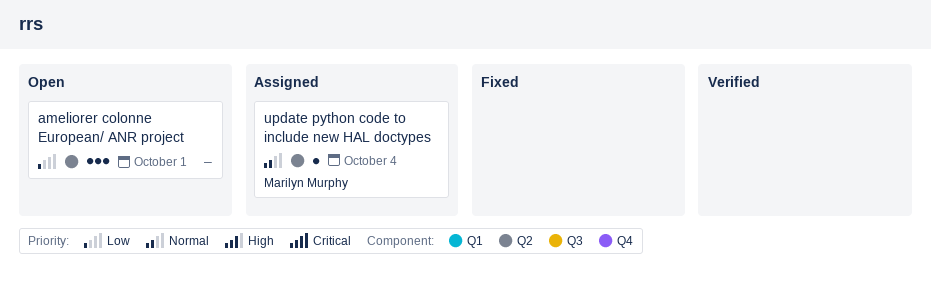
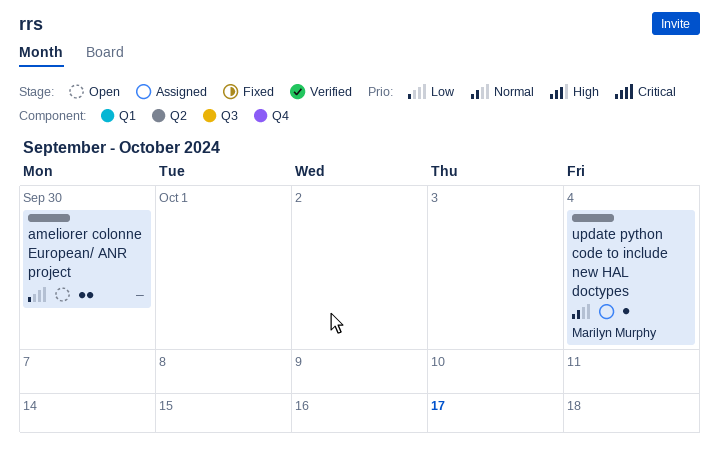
ameliorer colonne European/ ANR project, estimate: 3 -> 2
ameliorer colonne European/ ANR project, due: Oct 1 -> Sep 30

